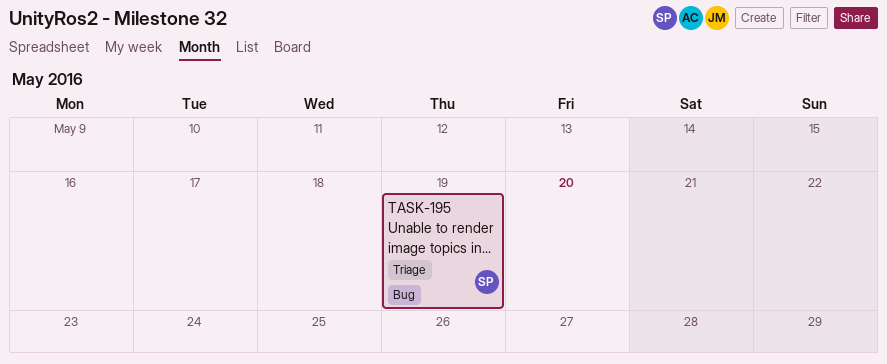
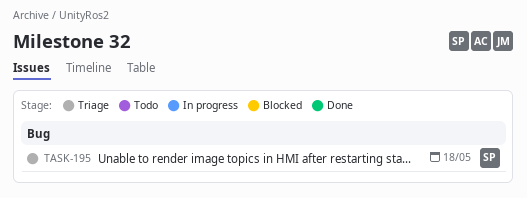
TASK-195, due: May 19 -> May 18

